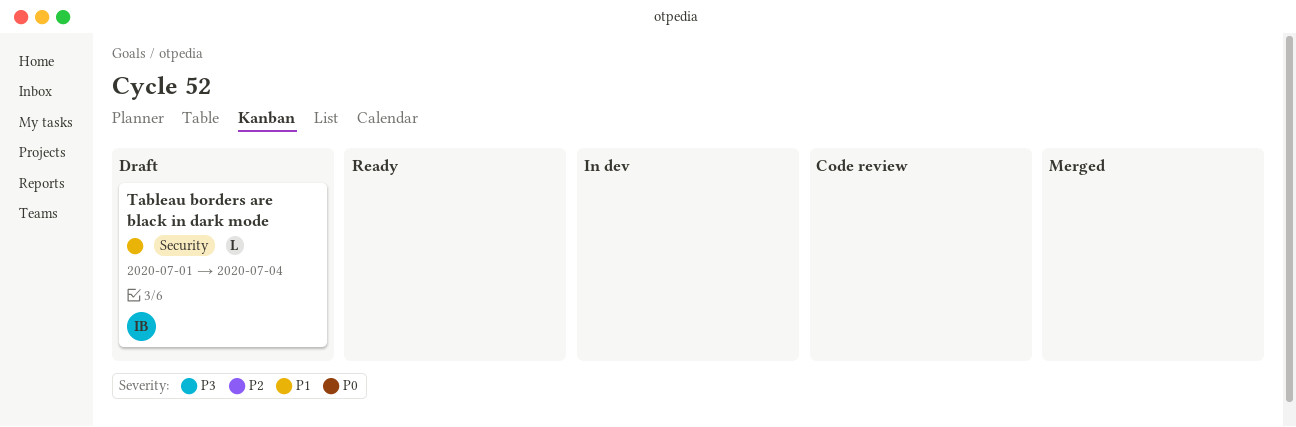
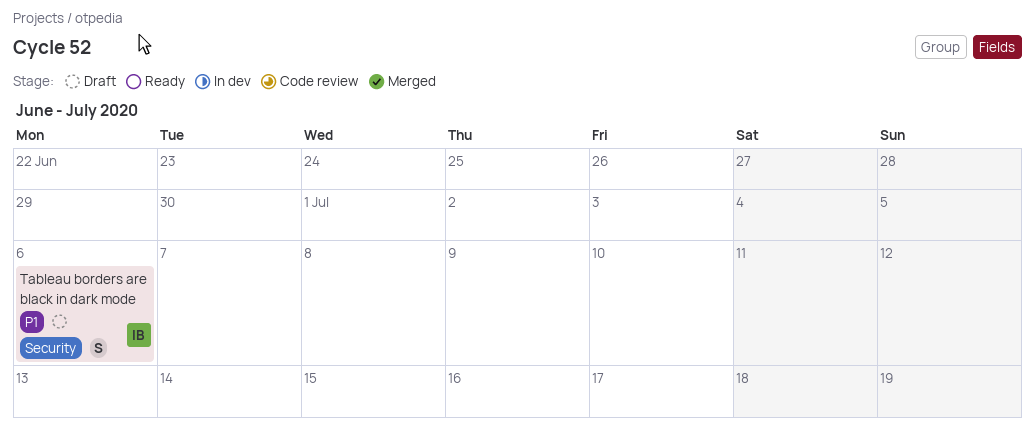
Tableau borders are black in dark mode, estimate: L -> S
Tableau borders are black in dark mode, due: Jul 4 -> Jul 6

